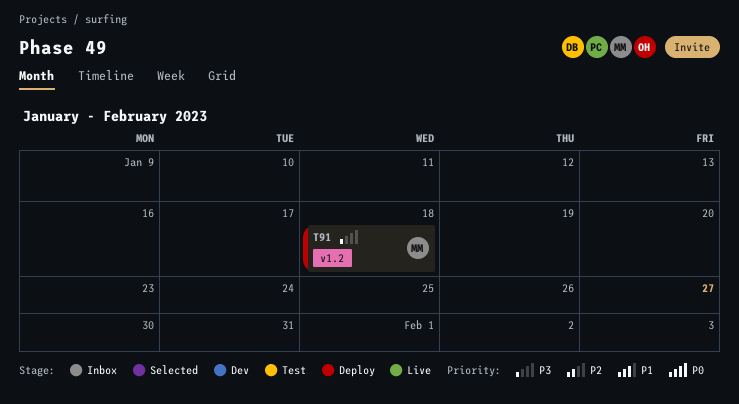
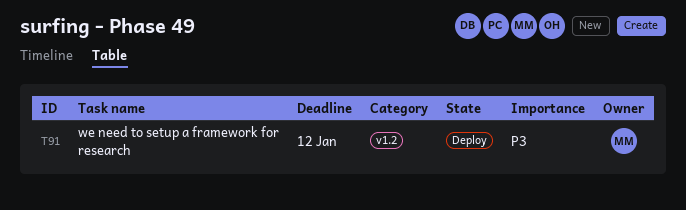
T91, due: Jan 18 -> Jan 12

